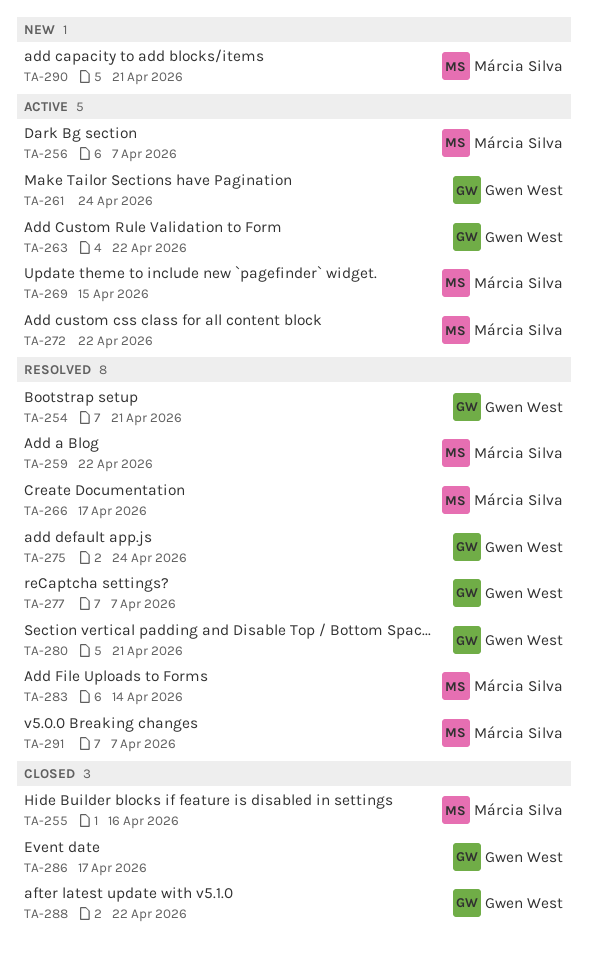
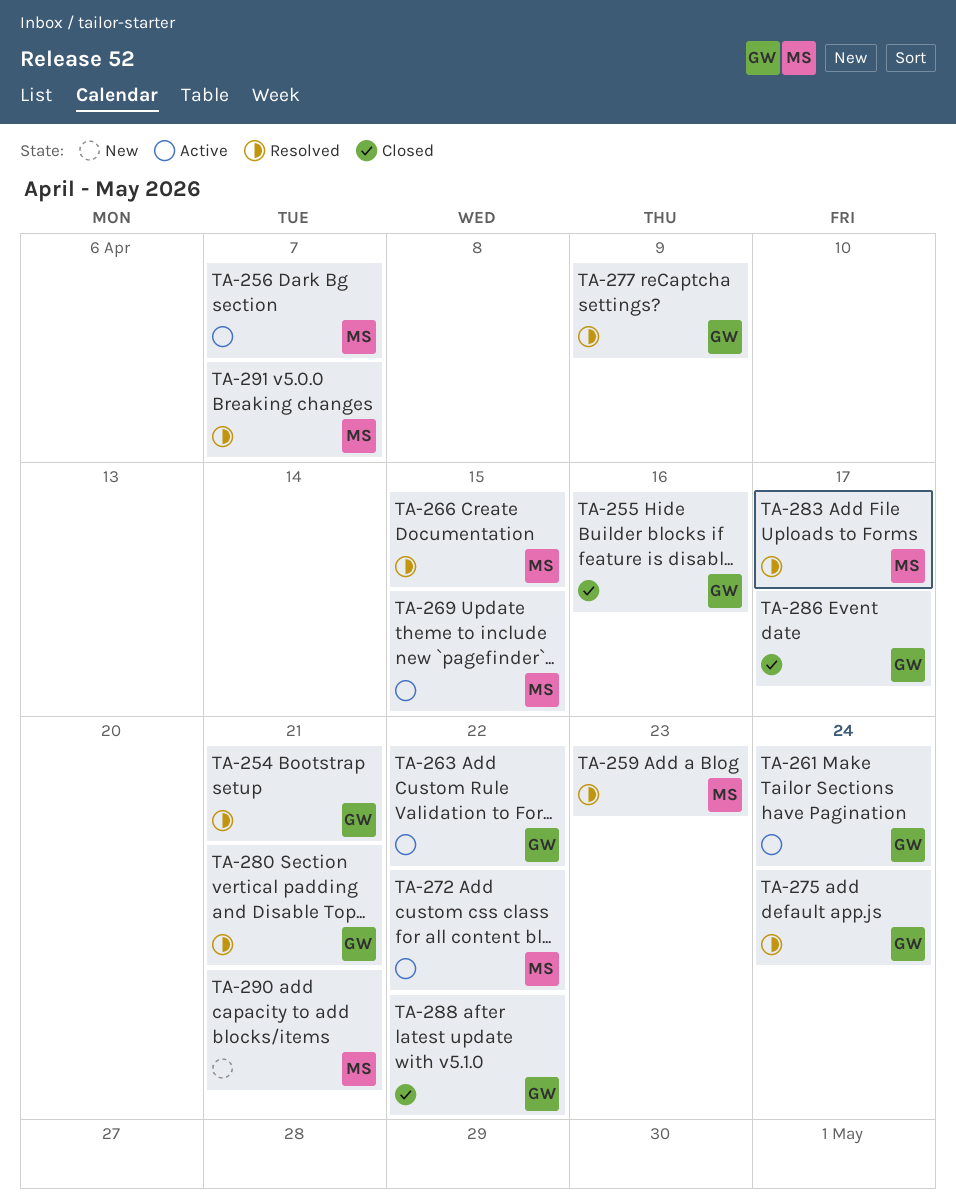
TA-255, owner: Márcia Silva -> Gwen West
TA-259, due: Apr 22 -> Apr 23
TA-266, due: Apr 17 -> Apr 15
TA-277, due: Apr 7 -> Apr 9
TA-283, due: Apr 14 -> Apr 17

